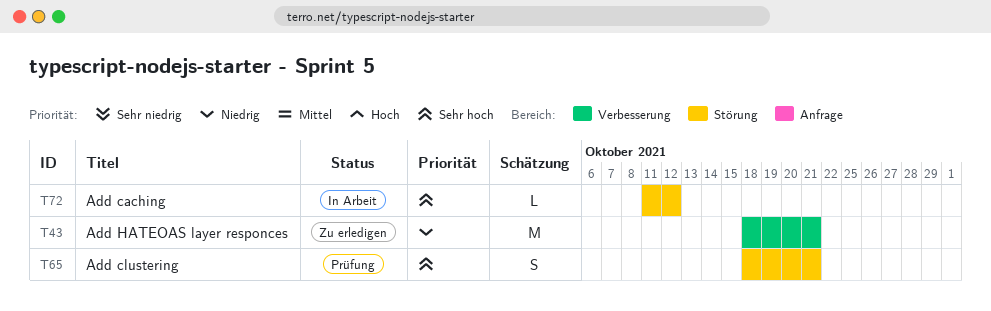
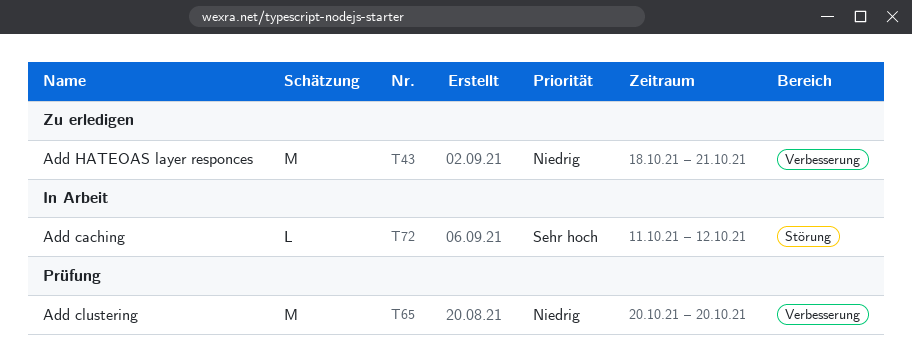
T65, priority: Sehr hoch -> Niedrig
T65, label: Störung -> Verbesserung
T65, estimate: S -> M
T65, start: Oct 18 -> Oct 20
T65, due: Oct 21 -> Oct 20

